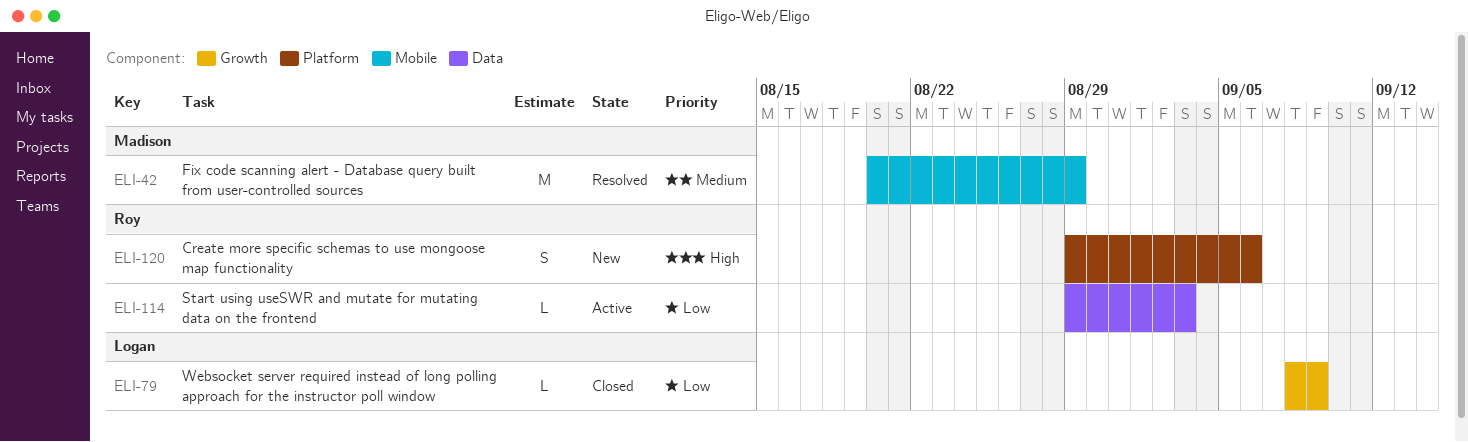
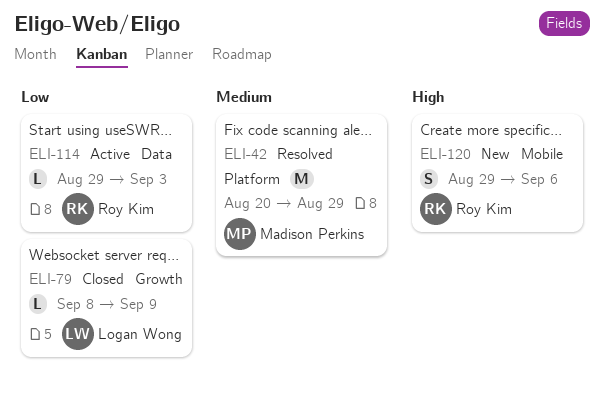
ELI-42, label: Mobile -> Platform
ELI-120, label: Platform -> Mobile

